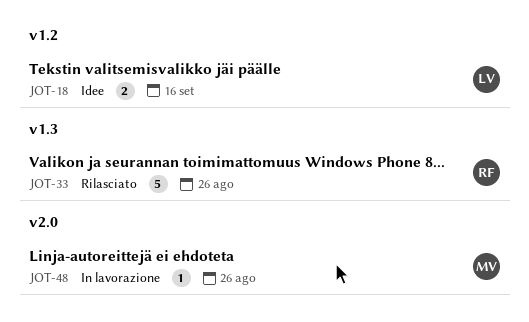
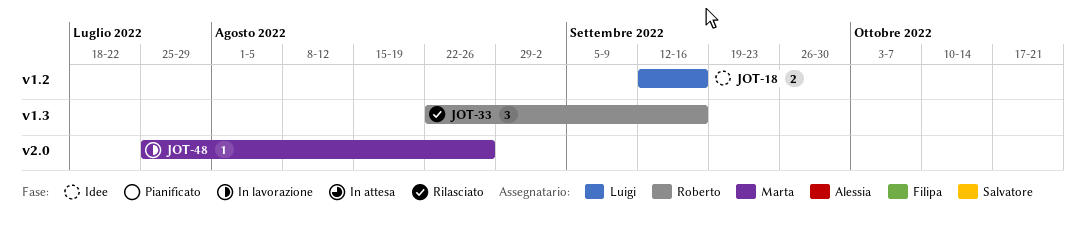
JOT-33, estimate: 5 -> 3
JOT-33, due: Aug 26 -> Sep 16

